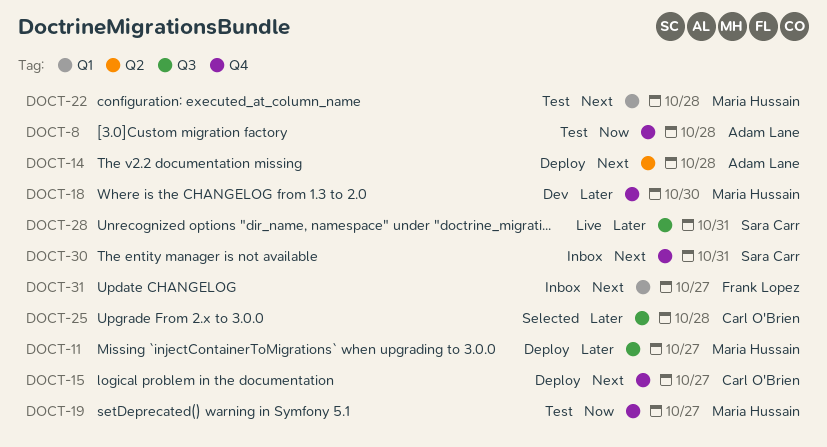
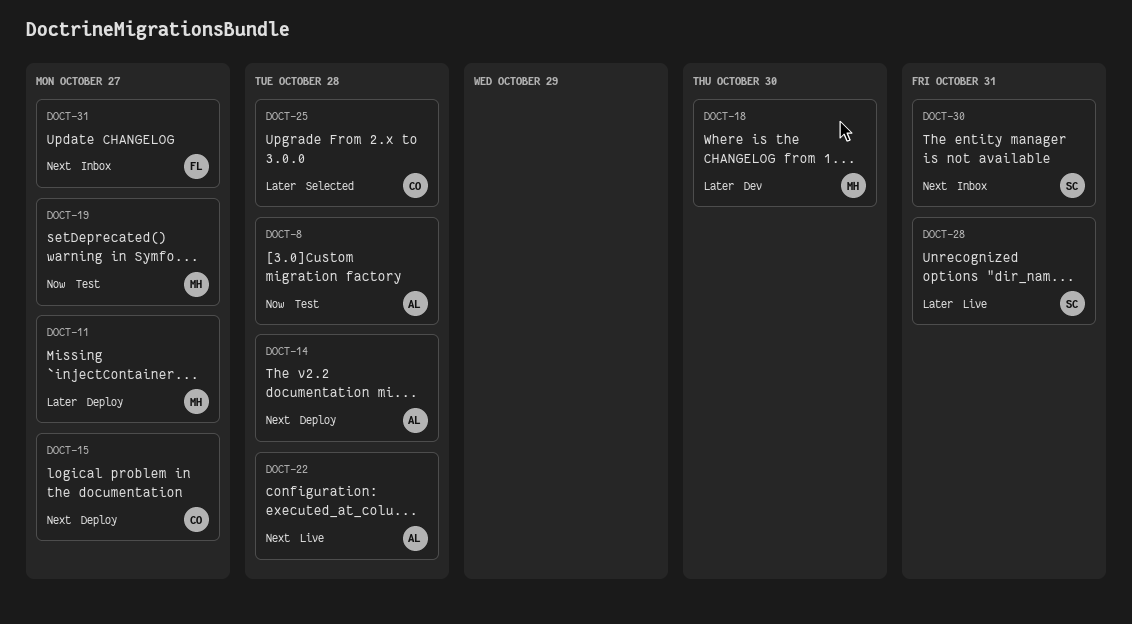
DOCT-22, status: Test -> Live
DOCT-22, owner: Maria Hussain -> Adam Lane

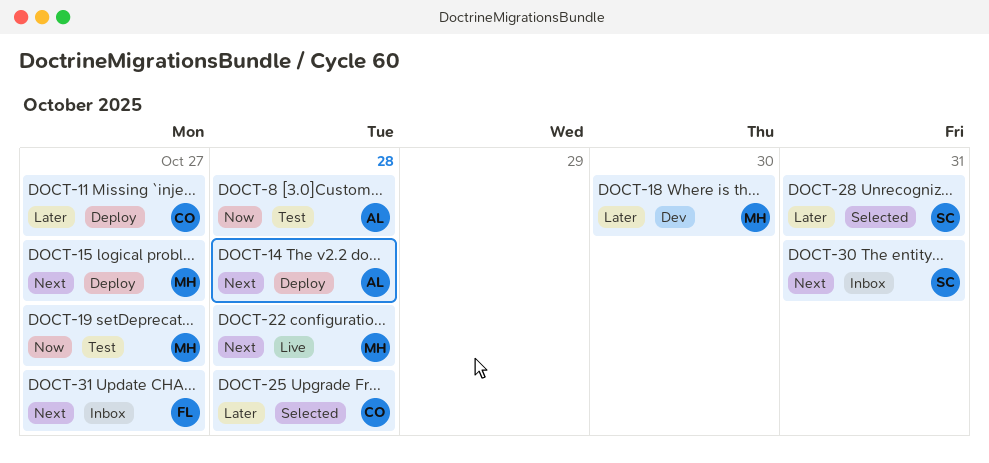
DOCT-11, owner: MH -> CO
DOCT-15, owner: CO -> MH
DOCT-22, owner: AL -> MH
DOCT-28, status: Live -> Selected

